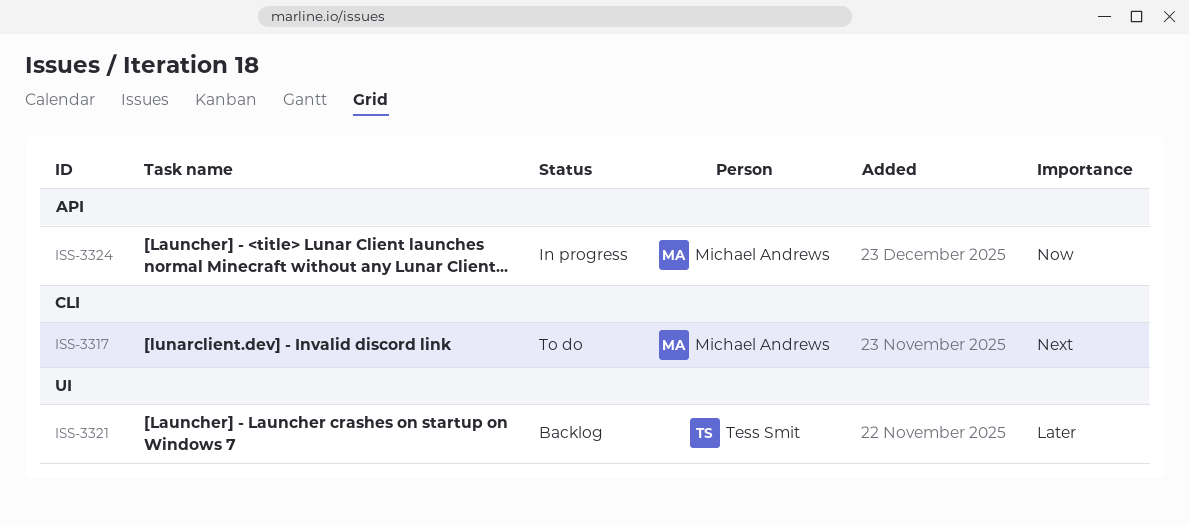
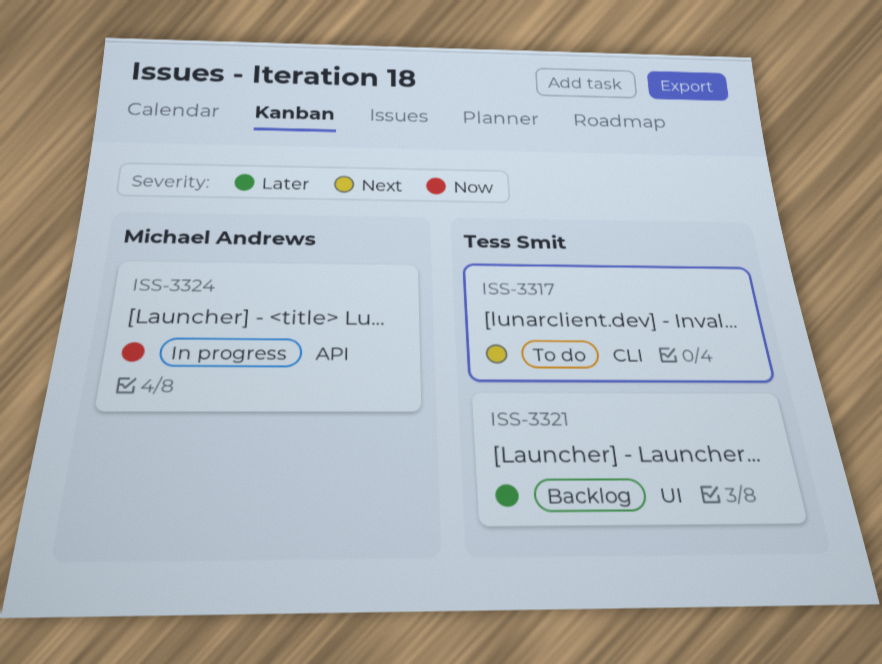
ISS-3317, owner: Michael Andrews -> Tess Smit

